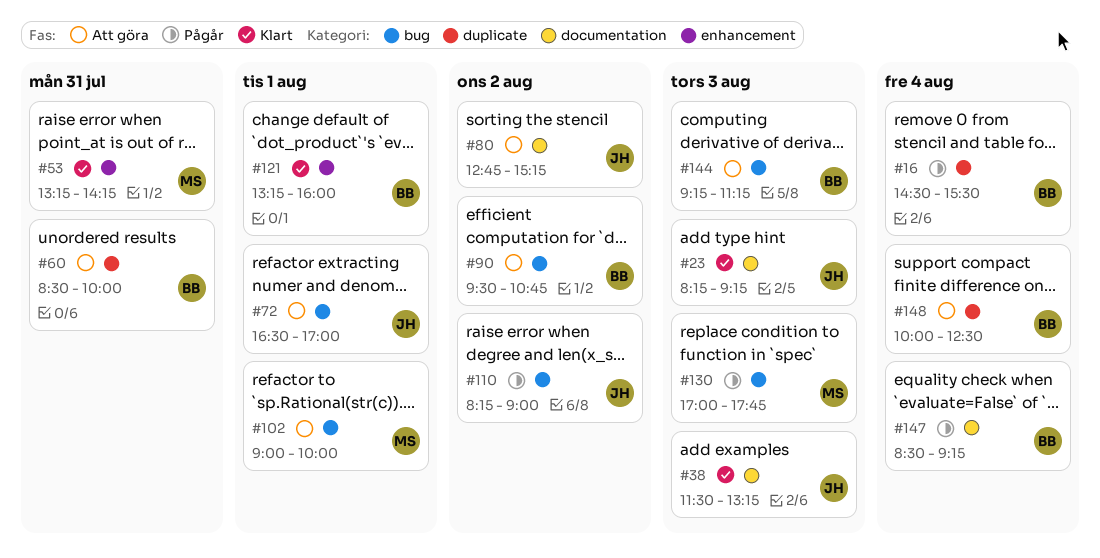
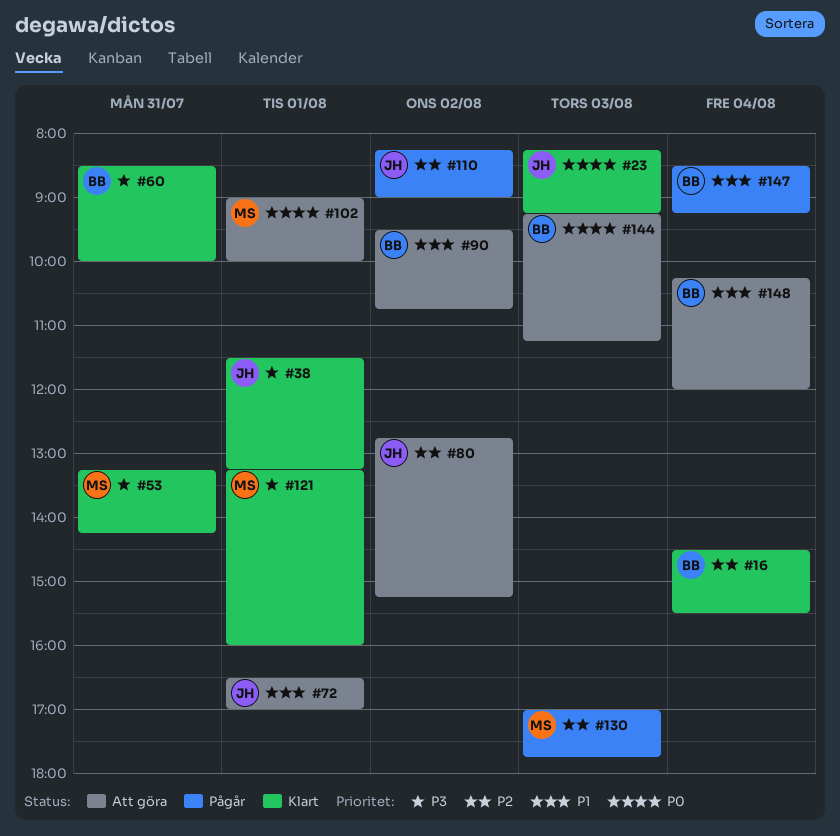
#16, status: Pågår -> Klart
#38, day: Aug 3 -> Aug 1
#60, status: Att göra -> Klart
#121, owner: BB -> MS
#148, begins: 10:00 -> 10:15
#148, ends: 12:30 -> 12:00

